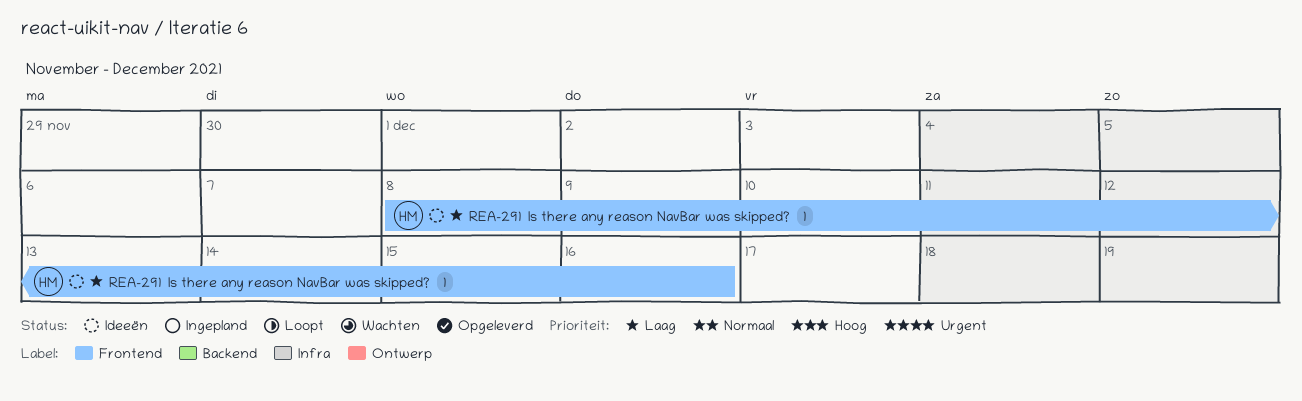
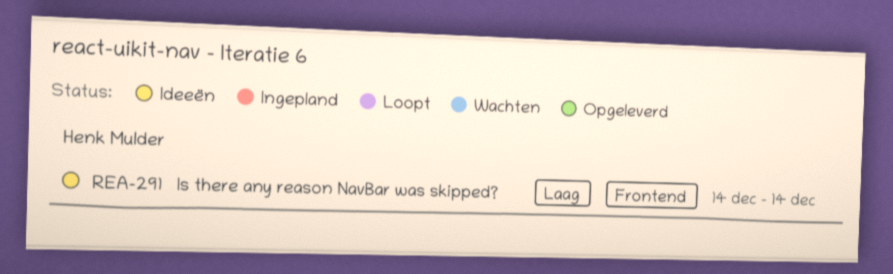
REA-291, start: Dec 8 -> Dec 14
REA-291, due: Dec 16 -> Dec 14

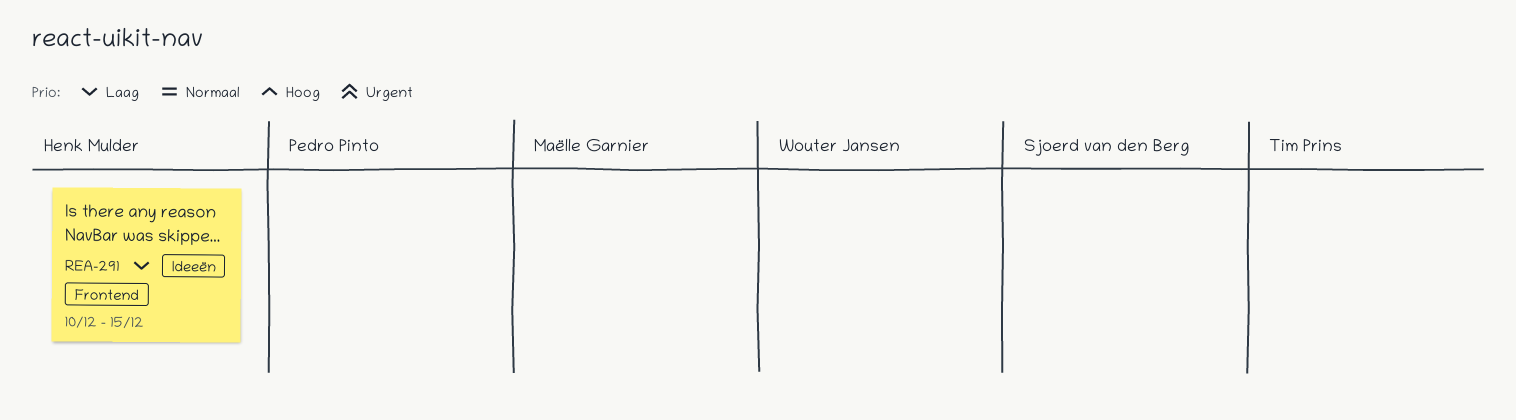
REA-291, start: Dec 14 -> Dec 10
REA-291, due: Dec 14 -> Dec 15

